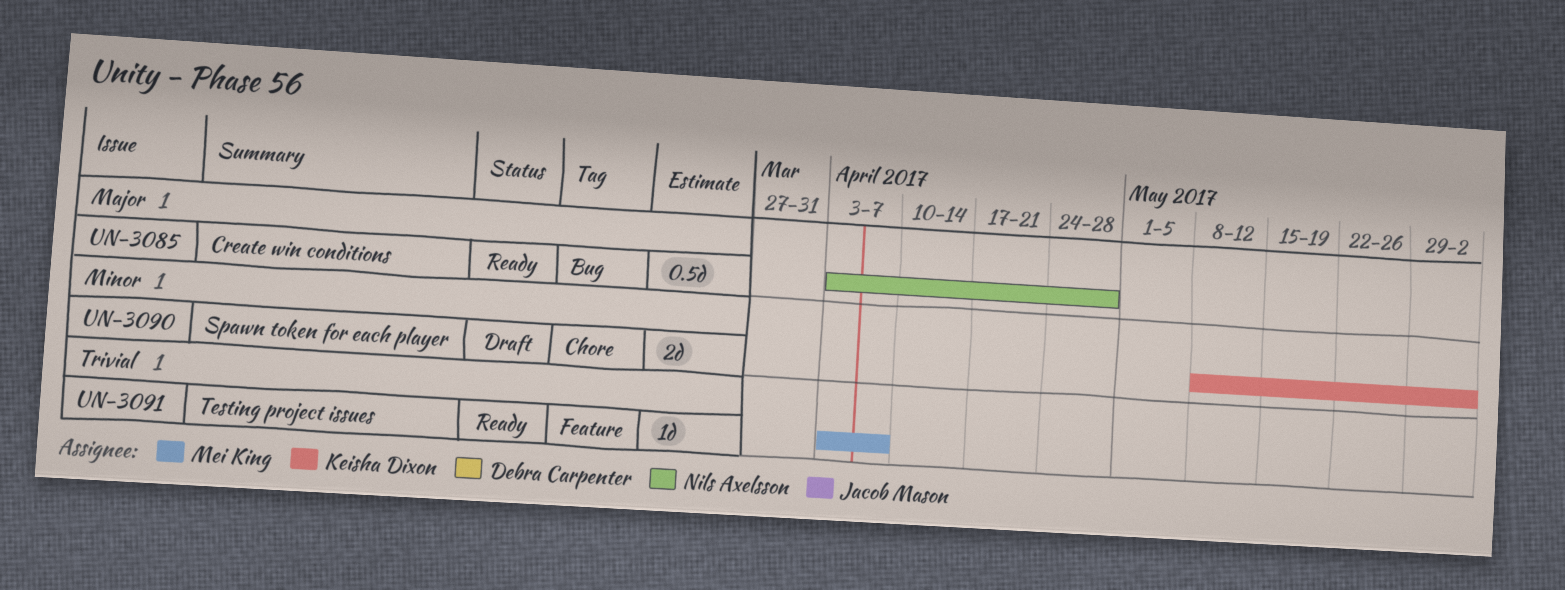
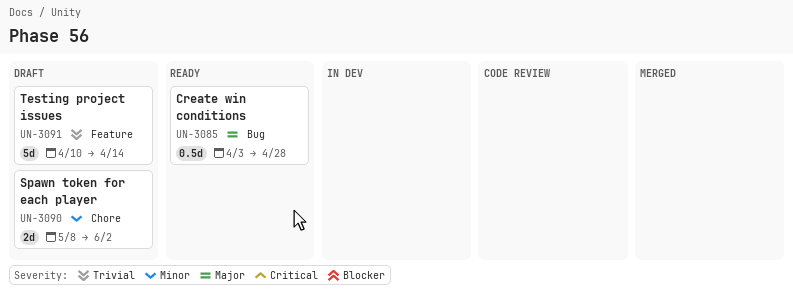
UN-3091, status: Ready -> Draft
UN-3091, estimate: 1d -> 5d
UN-3091, start: Apr 3 -> Apr 10
UN-3091, due: Apr 7 -> Apr 14

